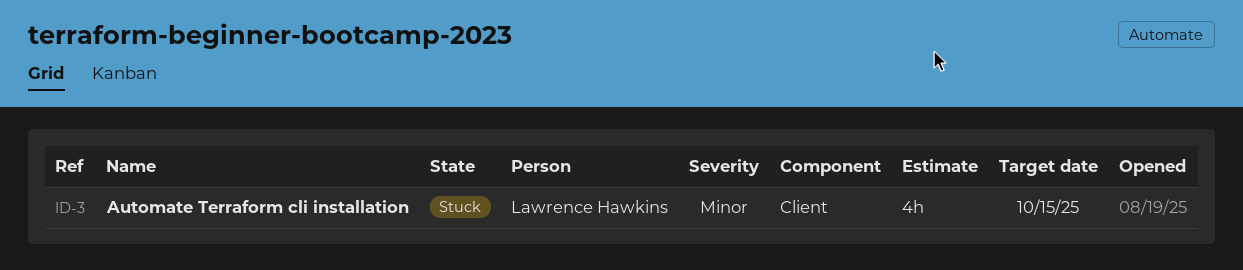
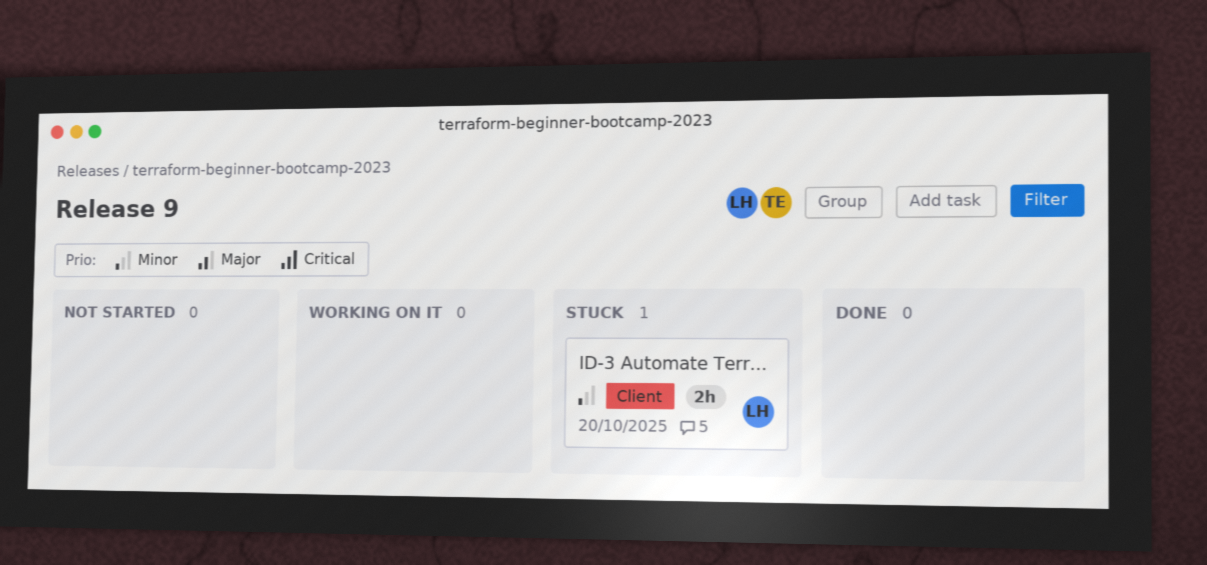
ID-3, estimate: 4h -> 2h
ID-3, due: Oct 15 -> Oct 20

